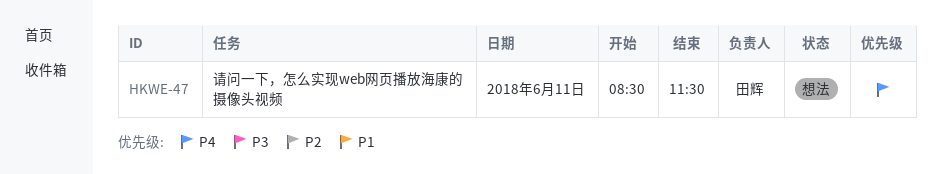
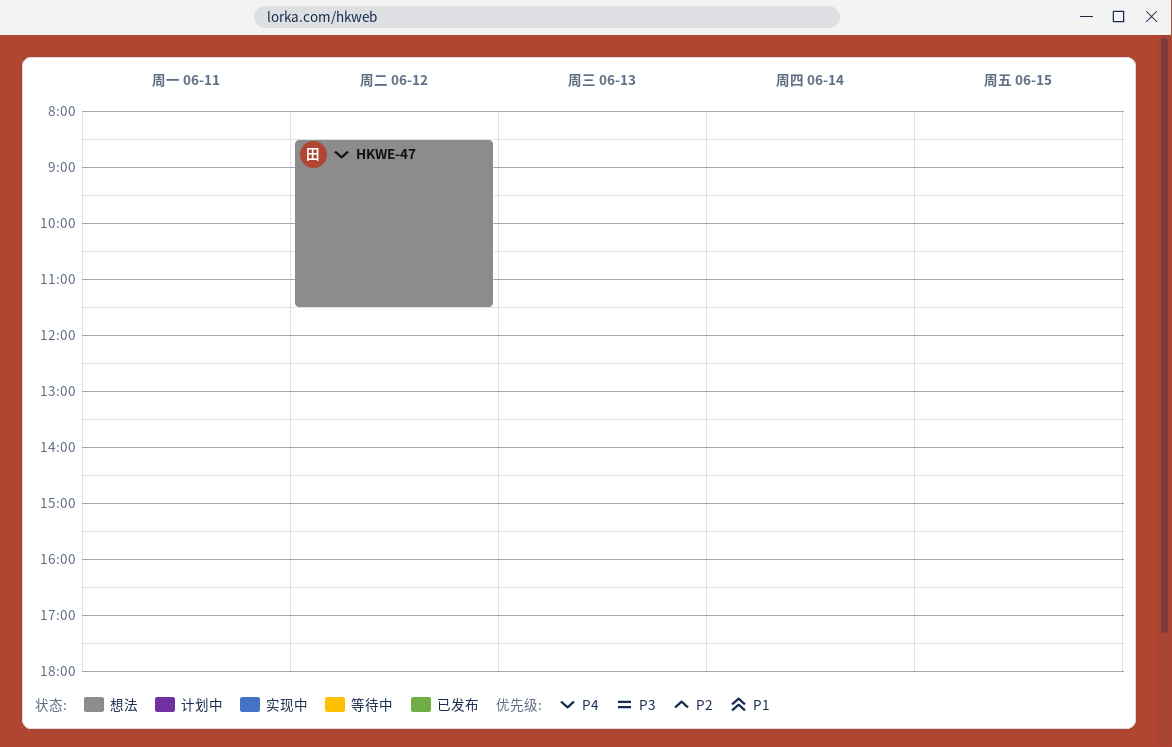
HKWE-47, day: Jun 11 -> Jun 12

